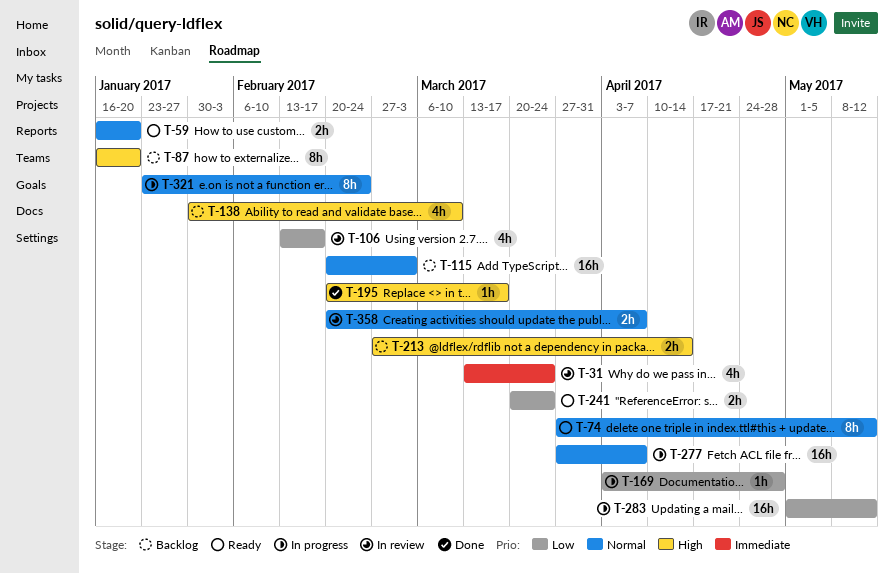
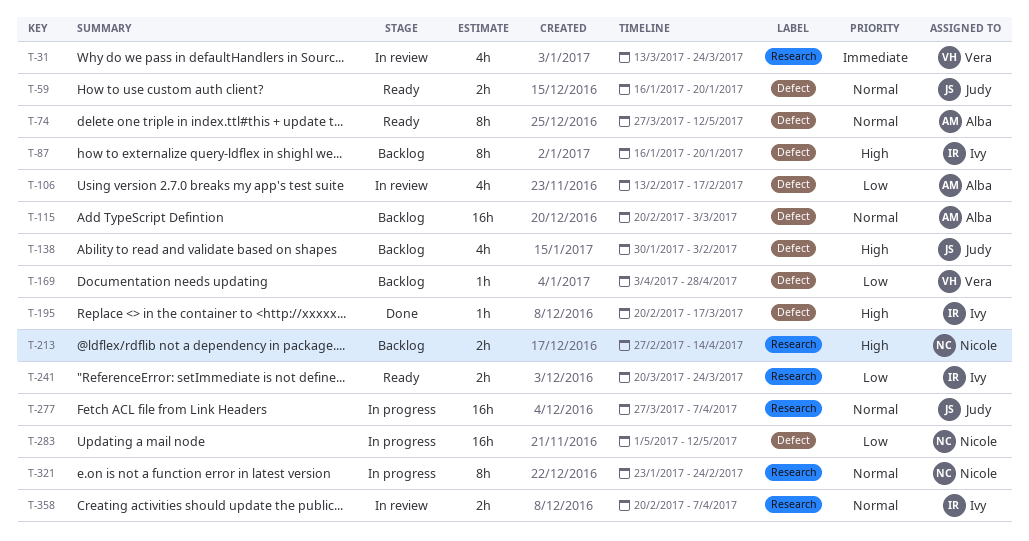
T-138, due: Mar 10 -> Feb 3
T-169, status: In progress -> Backlog

